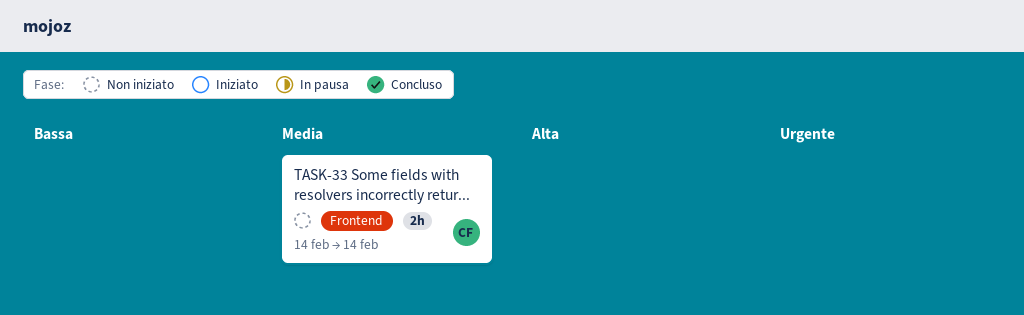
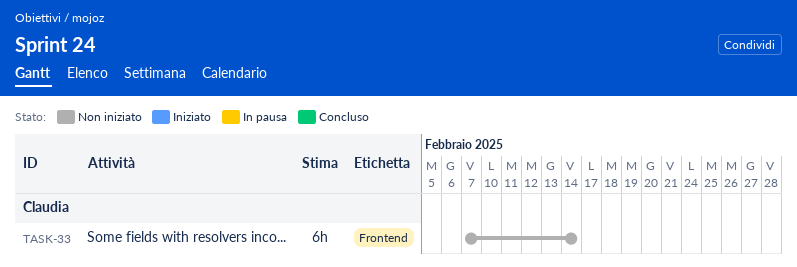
TASK-33, estimate: 2h -> 6h
TASK-33, start: Feb 14 -> Feb 7

